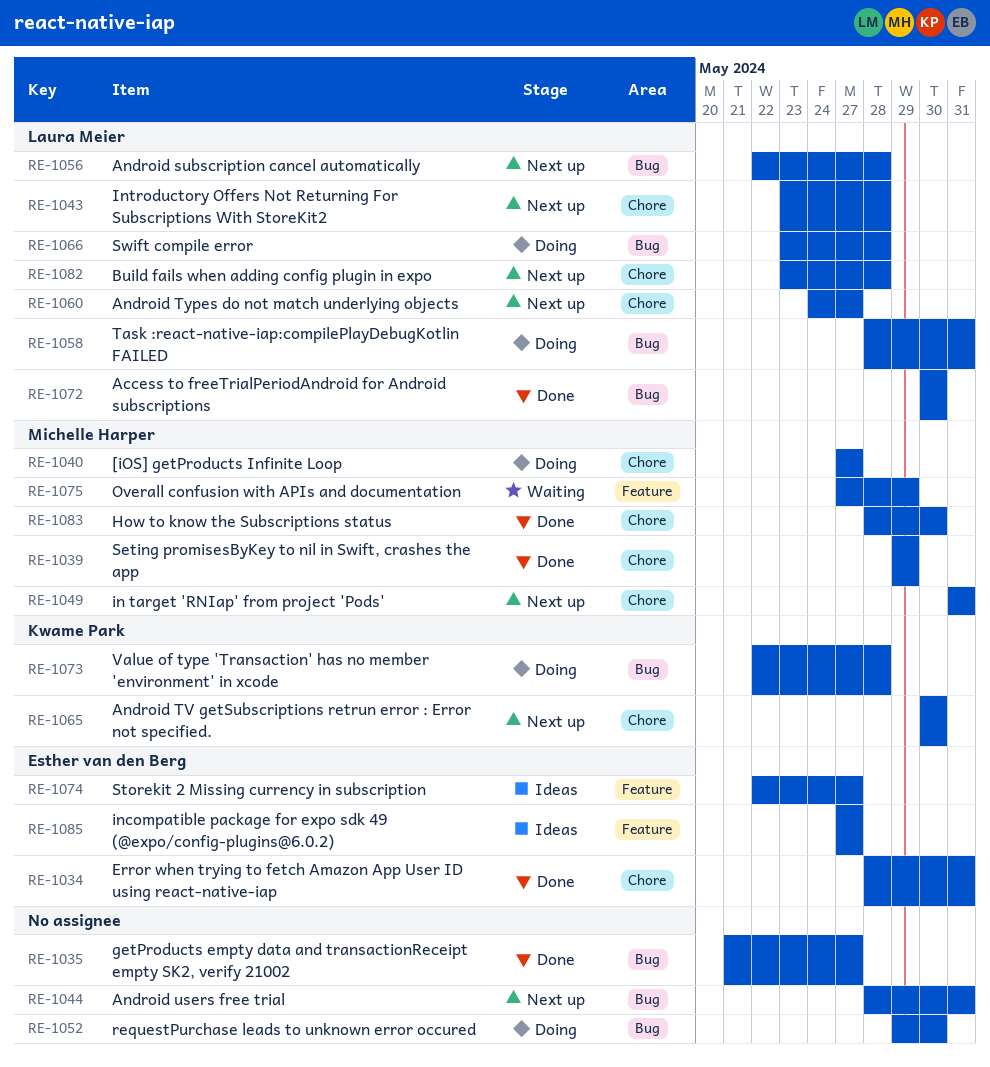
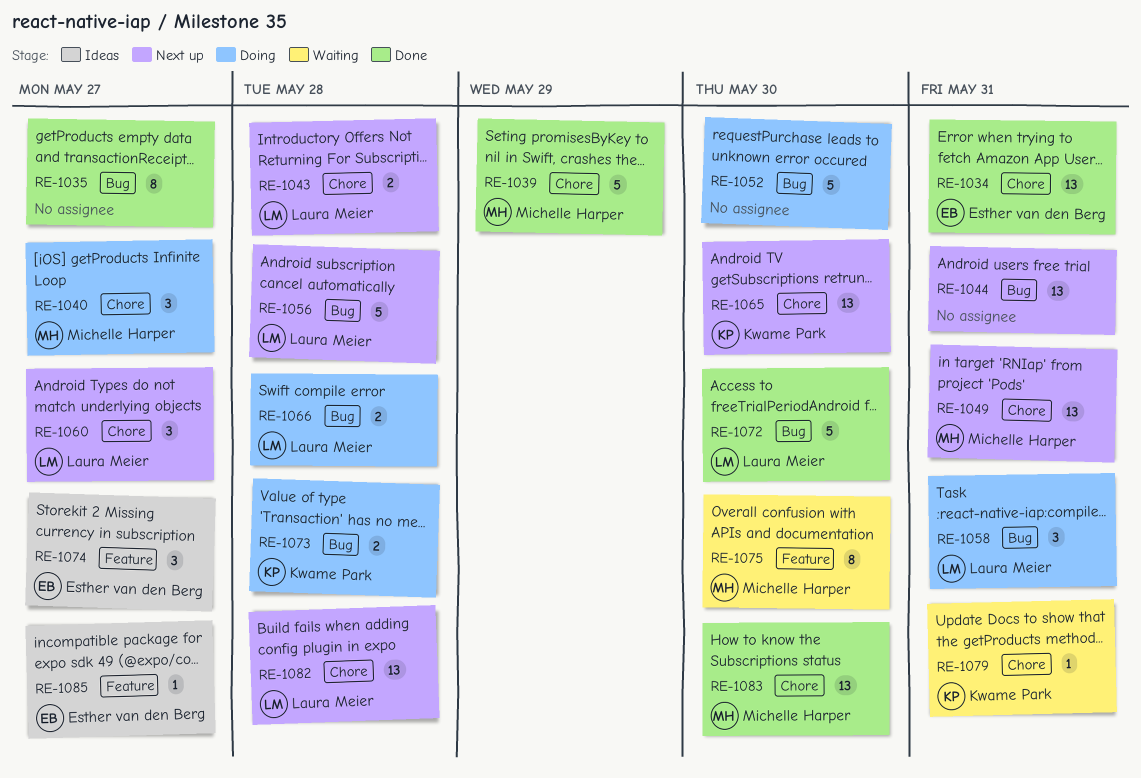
RE-1075, due: May 29 -> May 30
RE-1079: none -> present

